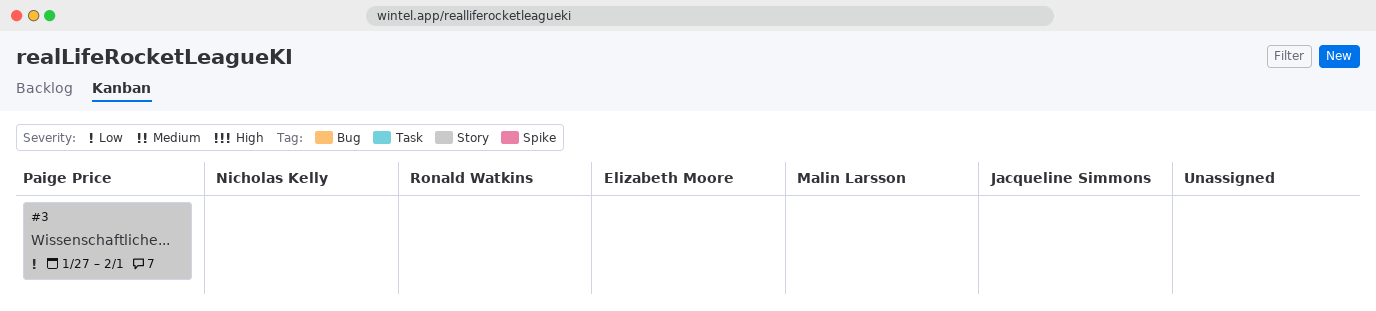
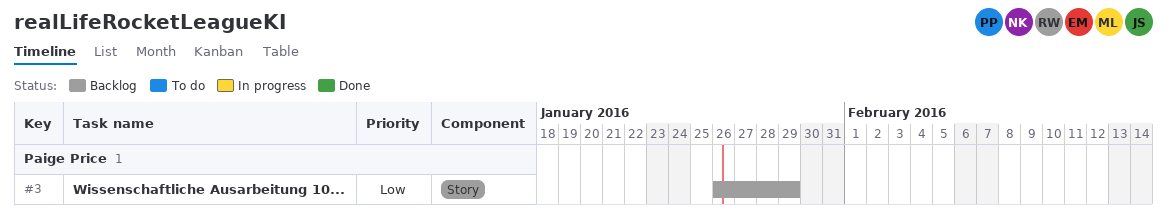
#3, start: Jan 27 -> Jan 26
#3, due: Feb 1 -> Jan 29

